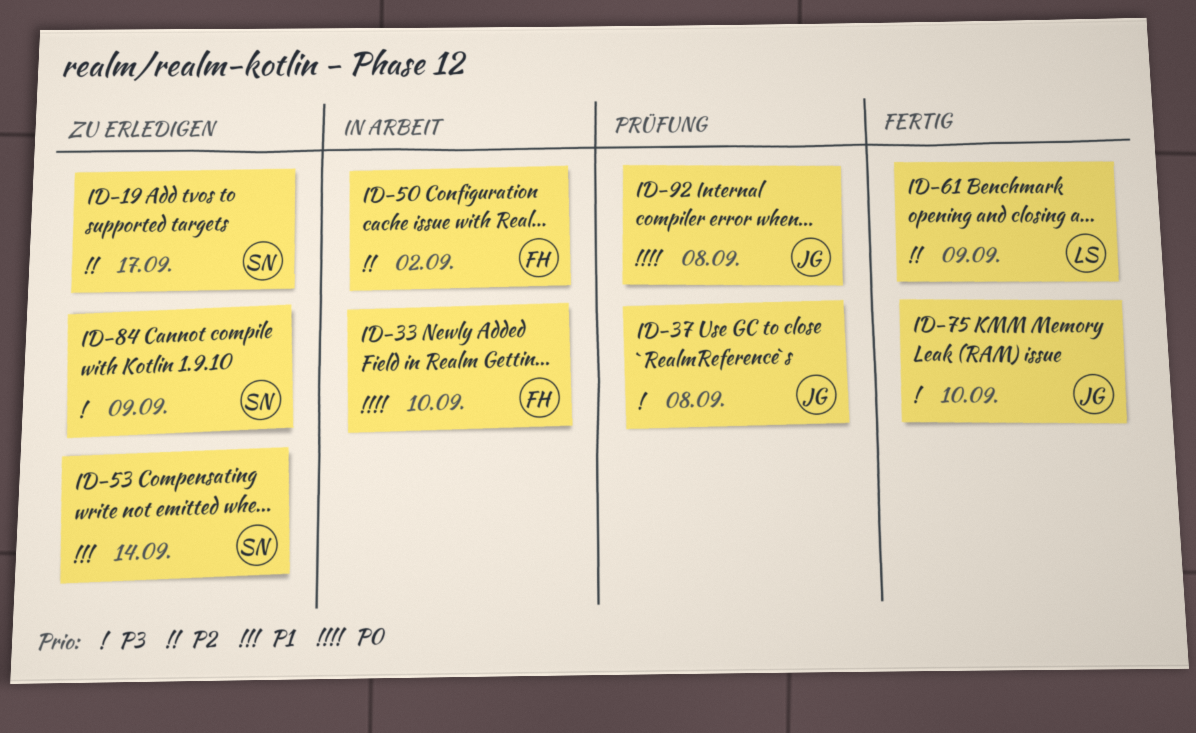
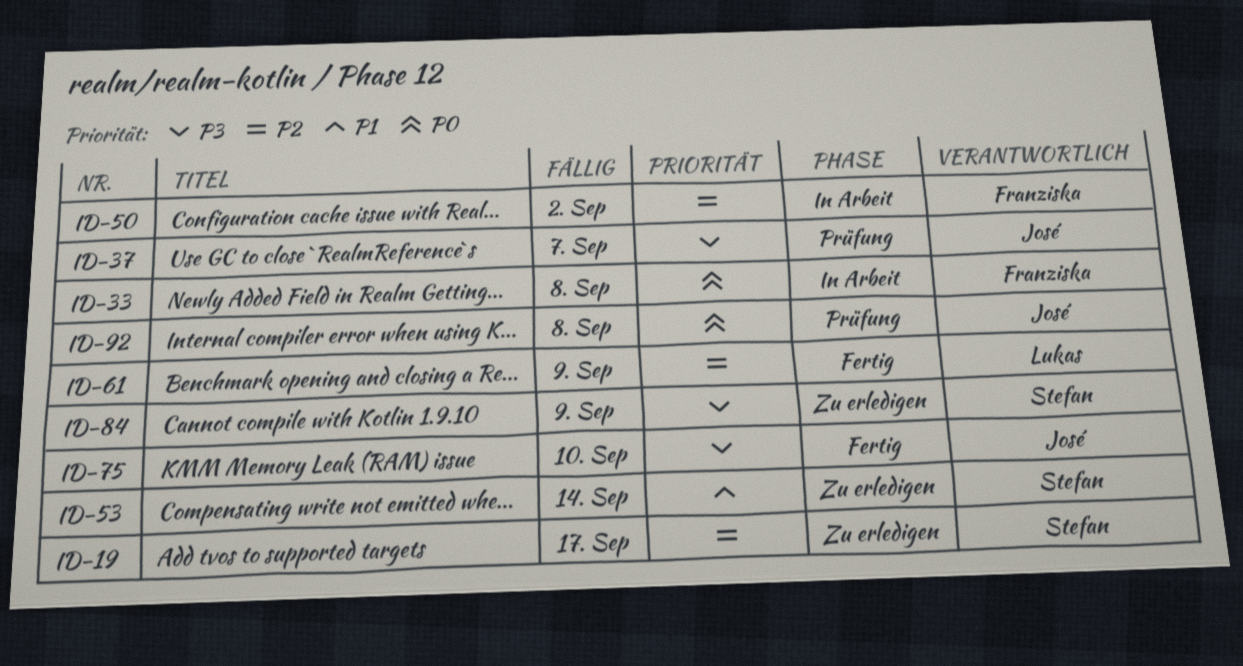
ID-33, due: Sep 10 -> Sep 8
ID-37, due: Sep 8 -> Sep 7

